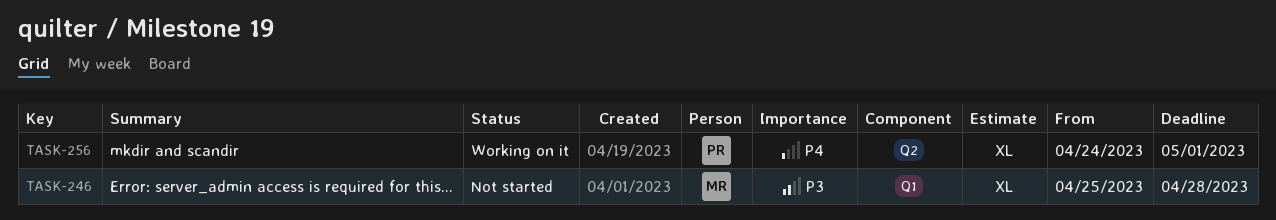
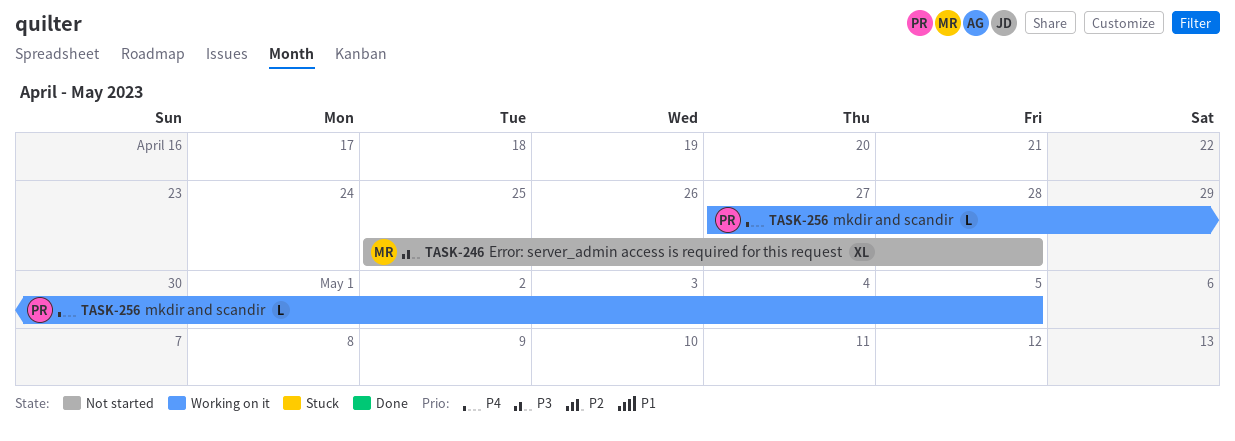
TASK-256, estimate: XL -> L
TASK-256, start: Apr 24 -> Apr 27
TASK-256, due: May 1 -> May 5

